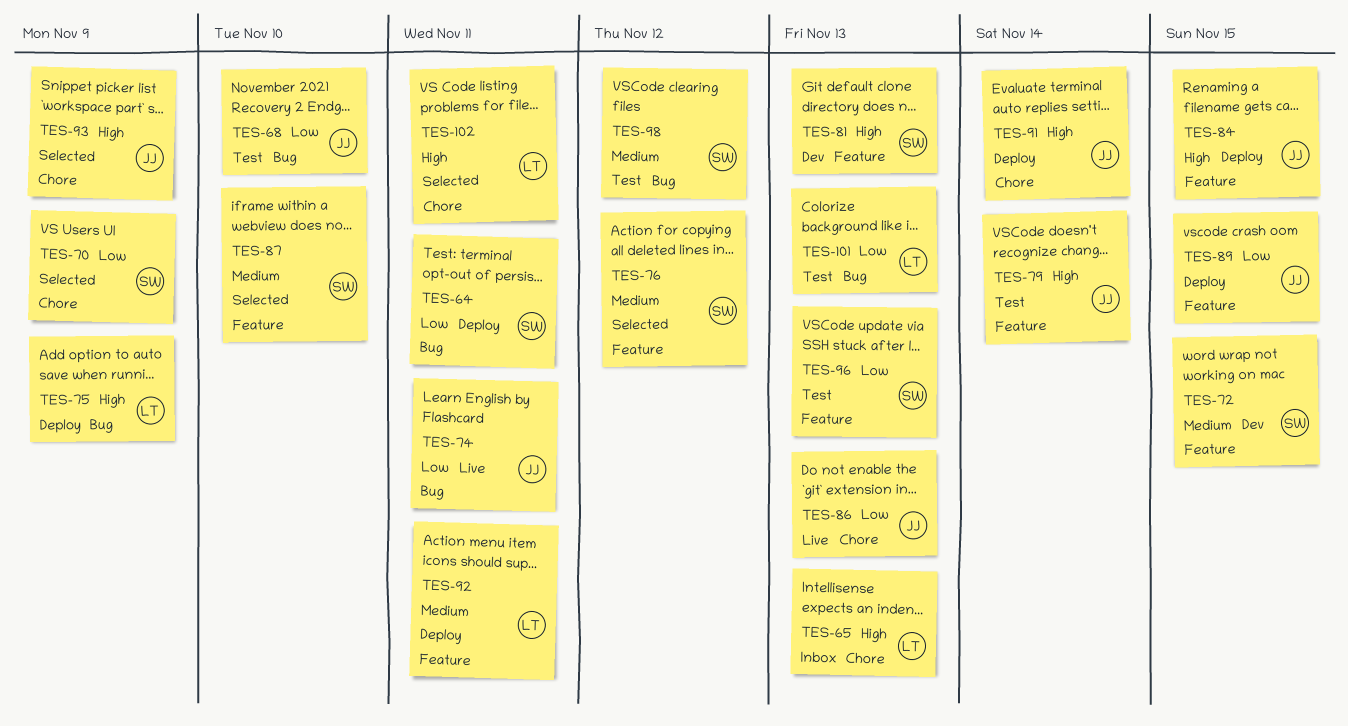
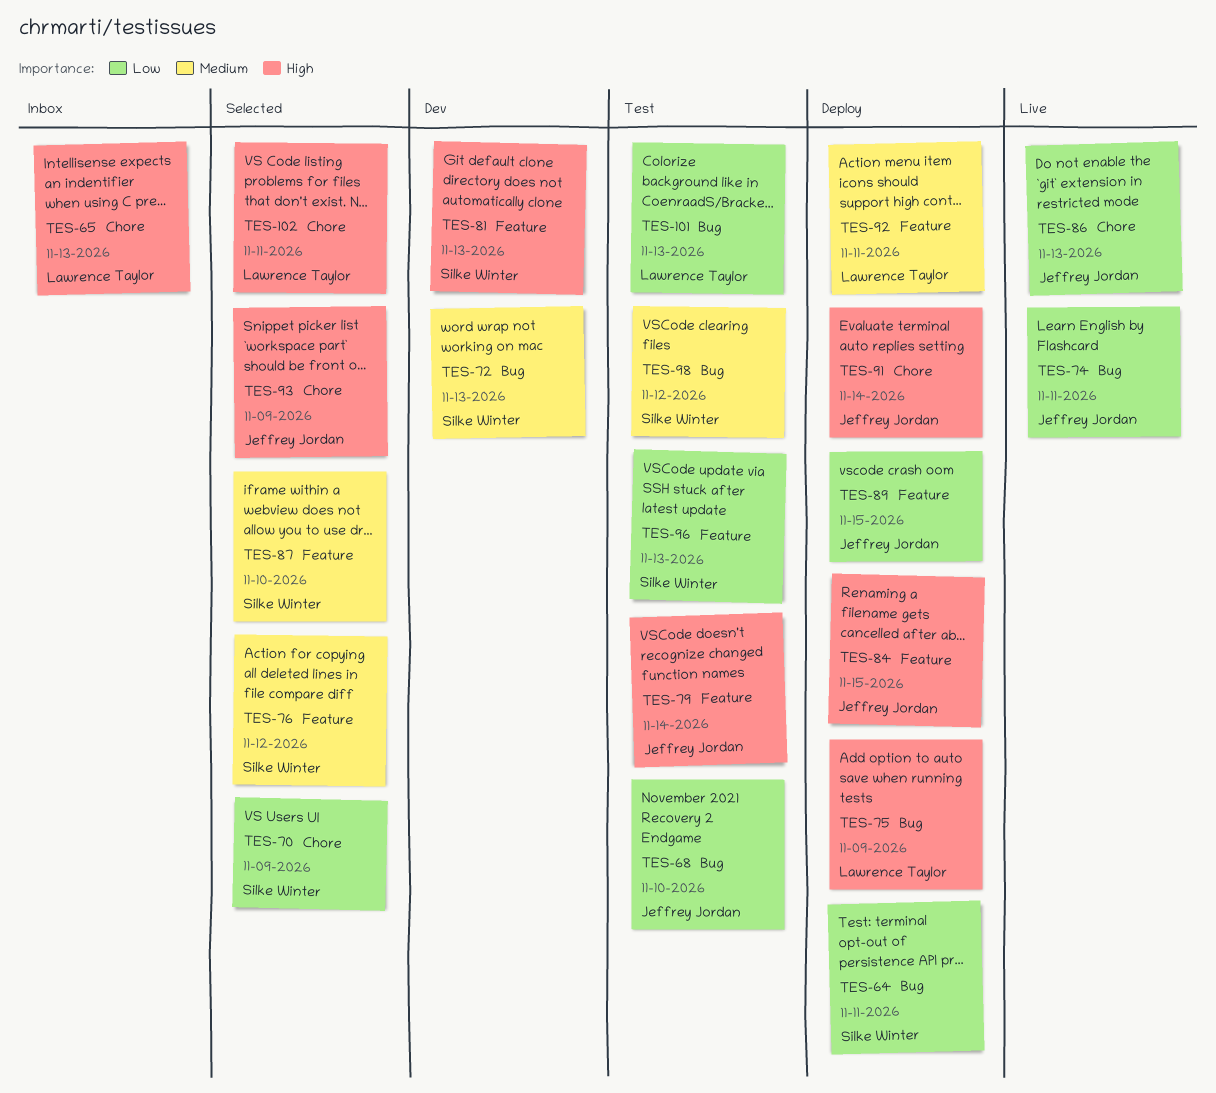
TES-72, label: Feature -> Bug
TES-72, due: Nov 15 -> Nov 13

